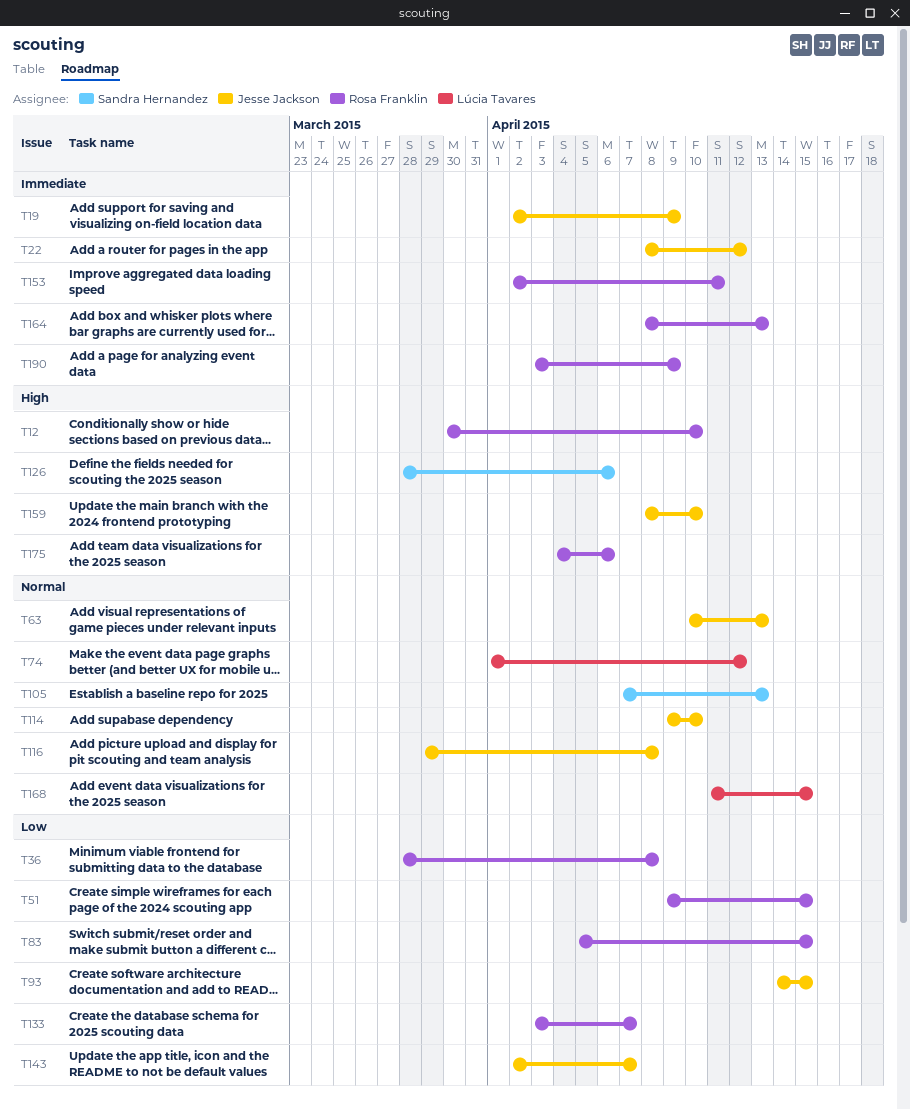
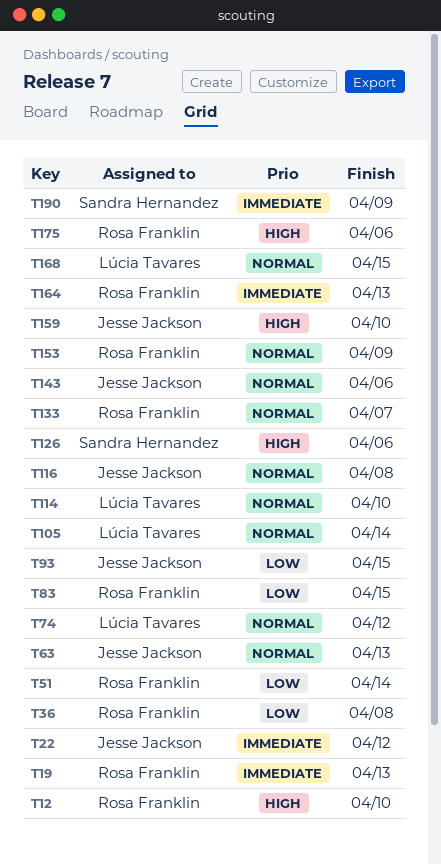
T19, owner: Jesse Jackson -> Rosa Franklin
T19, due: Apr 9 -> Apr 13
T51, due: Apr 15 -> Apr 14
T105, owner: Sandra Hernandez -> Lúcia Tavares
T105, due: Apr 13 -> Apr 14
T114, owner: Jesse Jackson -> Lúcia Tavares
T133, priority: Low -> Normal
T143, priority: Low -> Normal
T143, due: Apr 7 -> Apr 6
T153, priority: Immediate -> Normal
T153, due: Apr 11 -> Apr 9
T190, owner: Rosa Franklin -> Sandra Hernandez

